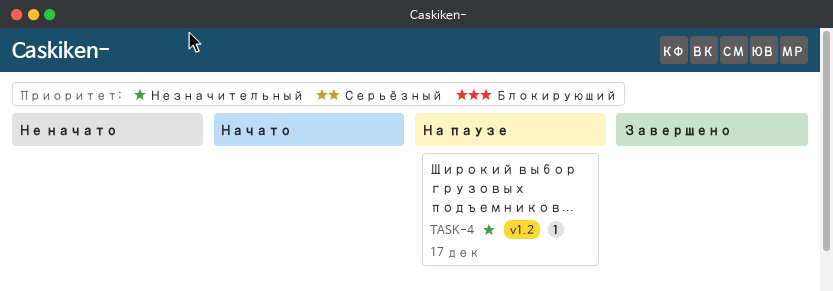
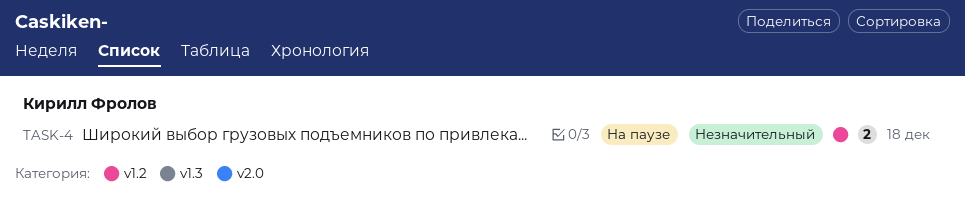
TASK-4, estimate: 1 -> 2
TASK-4, due: Dec 17 -> Dec 18

